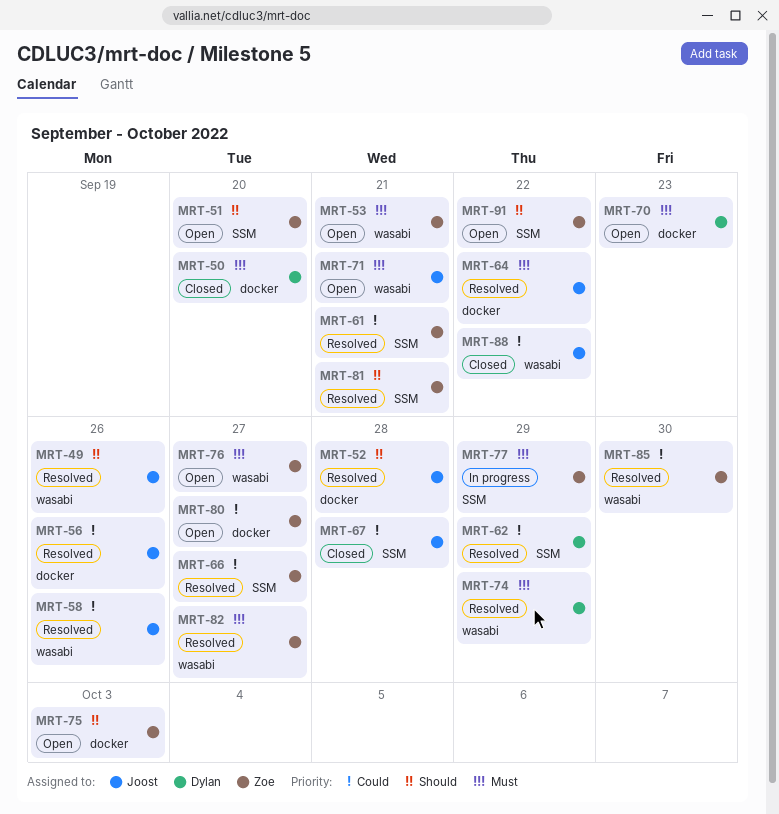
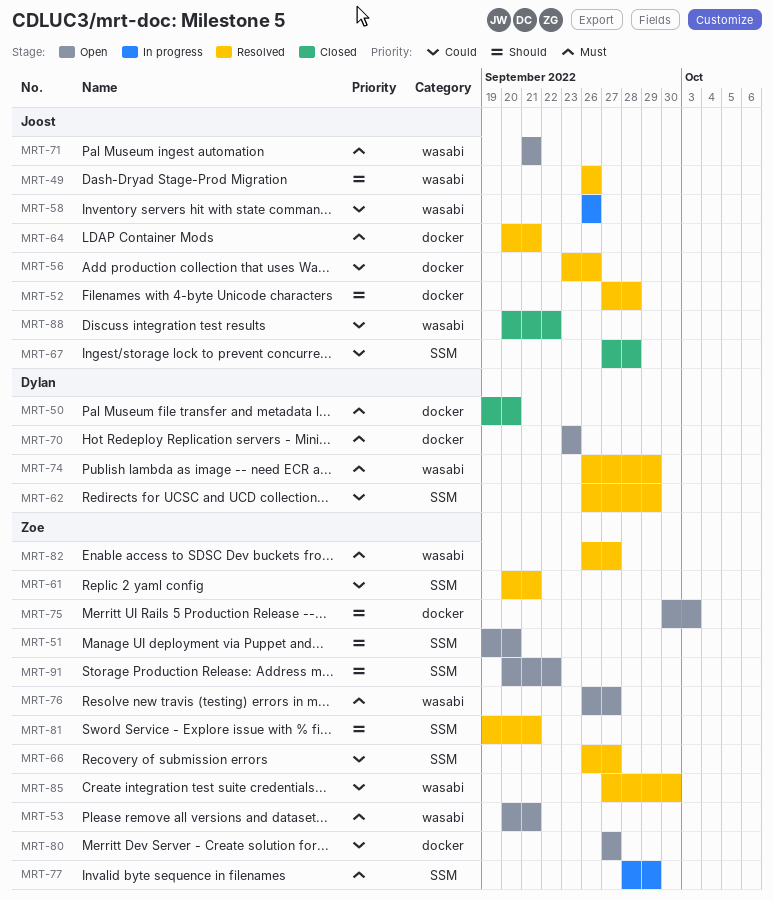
MRT-58, status: Resolved -> In progress
MRT-64, due: Sep 22 -> Sep 21

